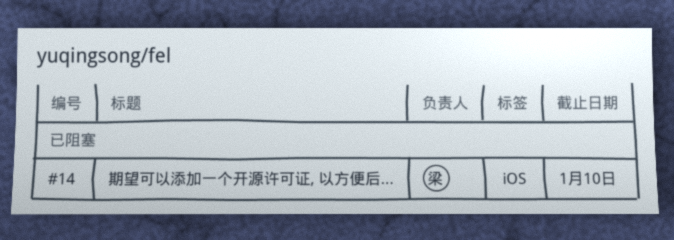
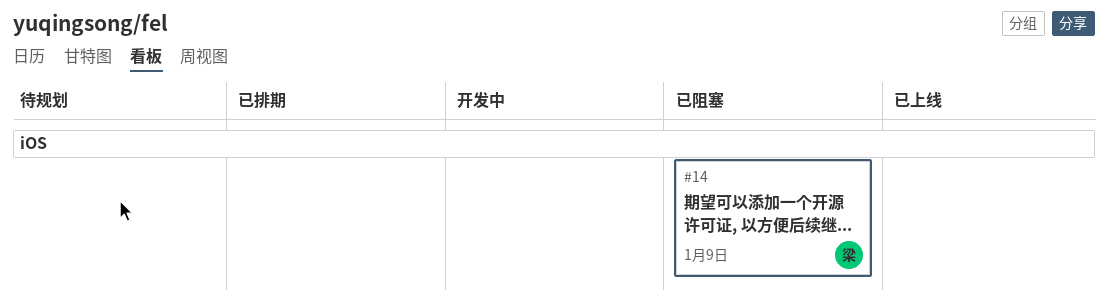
#14, due: Jan 10 -> Jan 9

